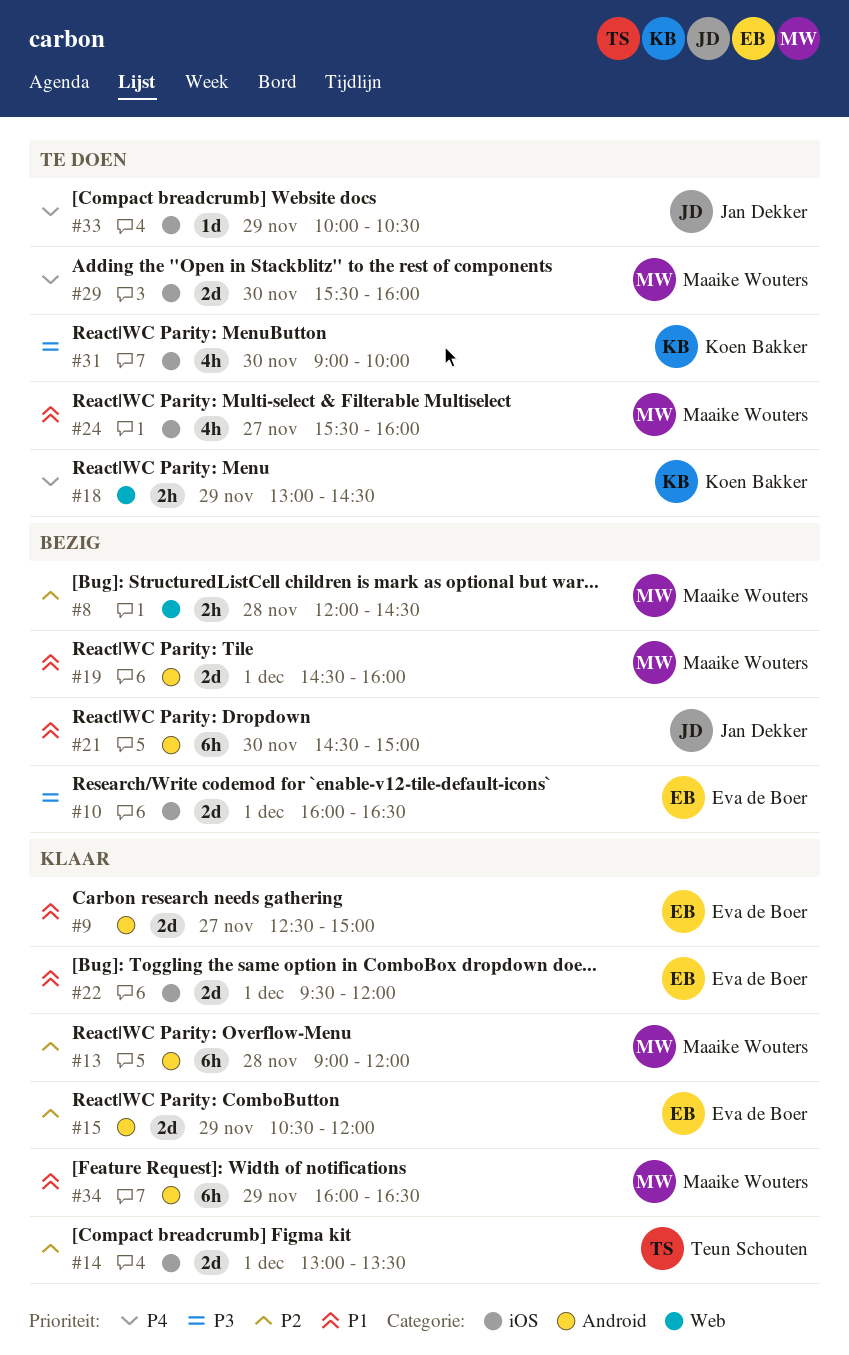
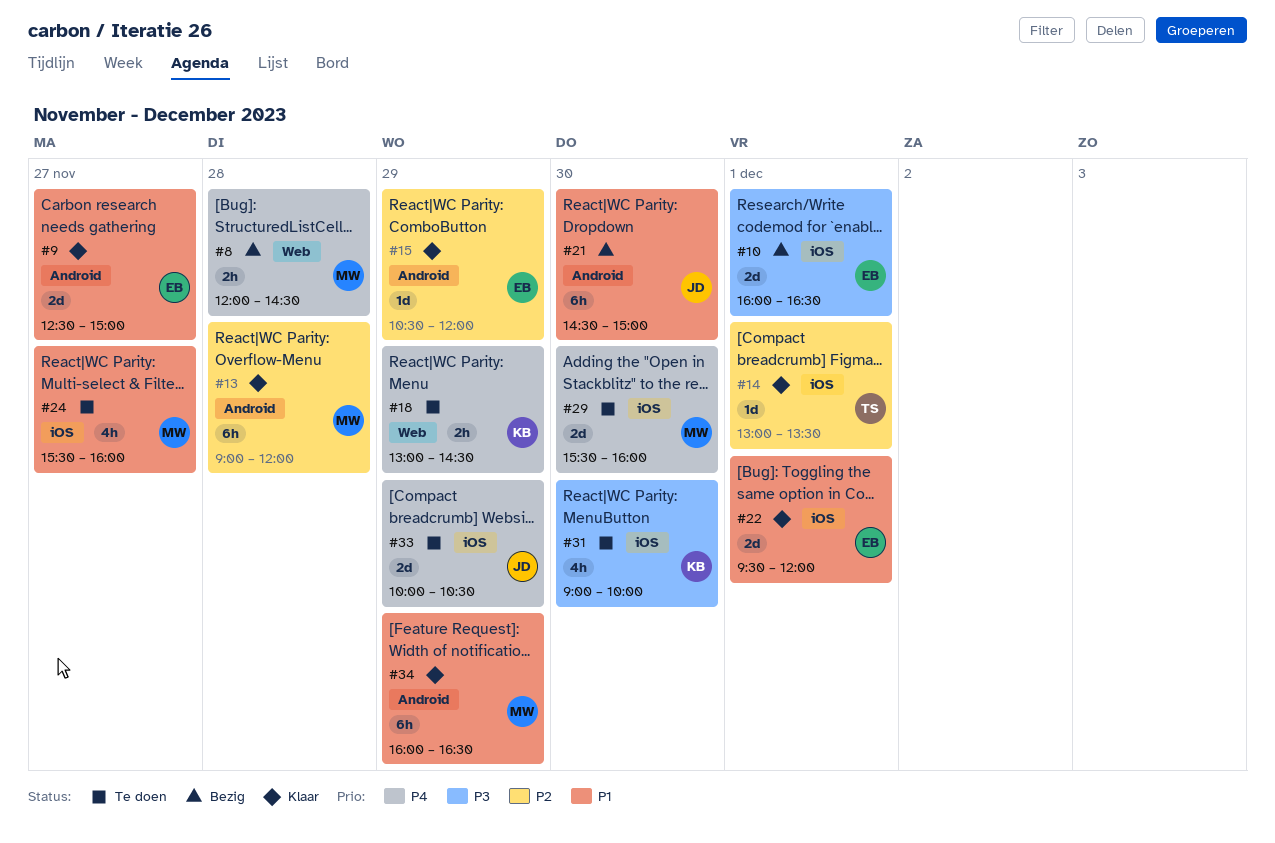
#8, priority: P2 -> P4
#14, estimate: 2d -> 1d
#15, estimate: 2d -> 1d
#19: present -> none
#33, estimate: 1d -> 2d

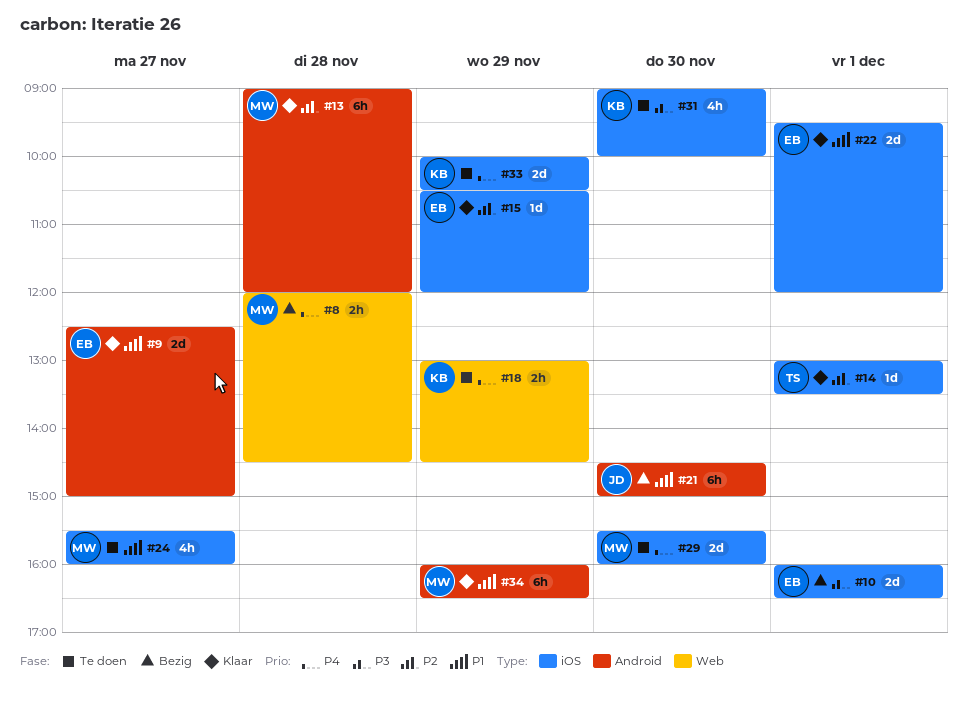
#15, label: Android -> iOS
#33, owner: JD -> KB

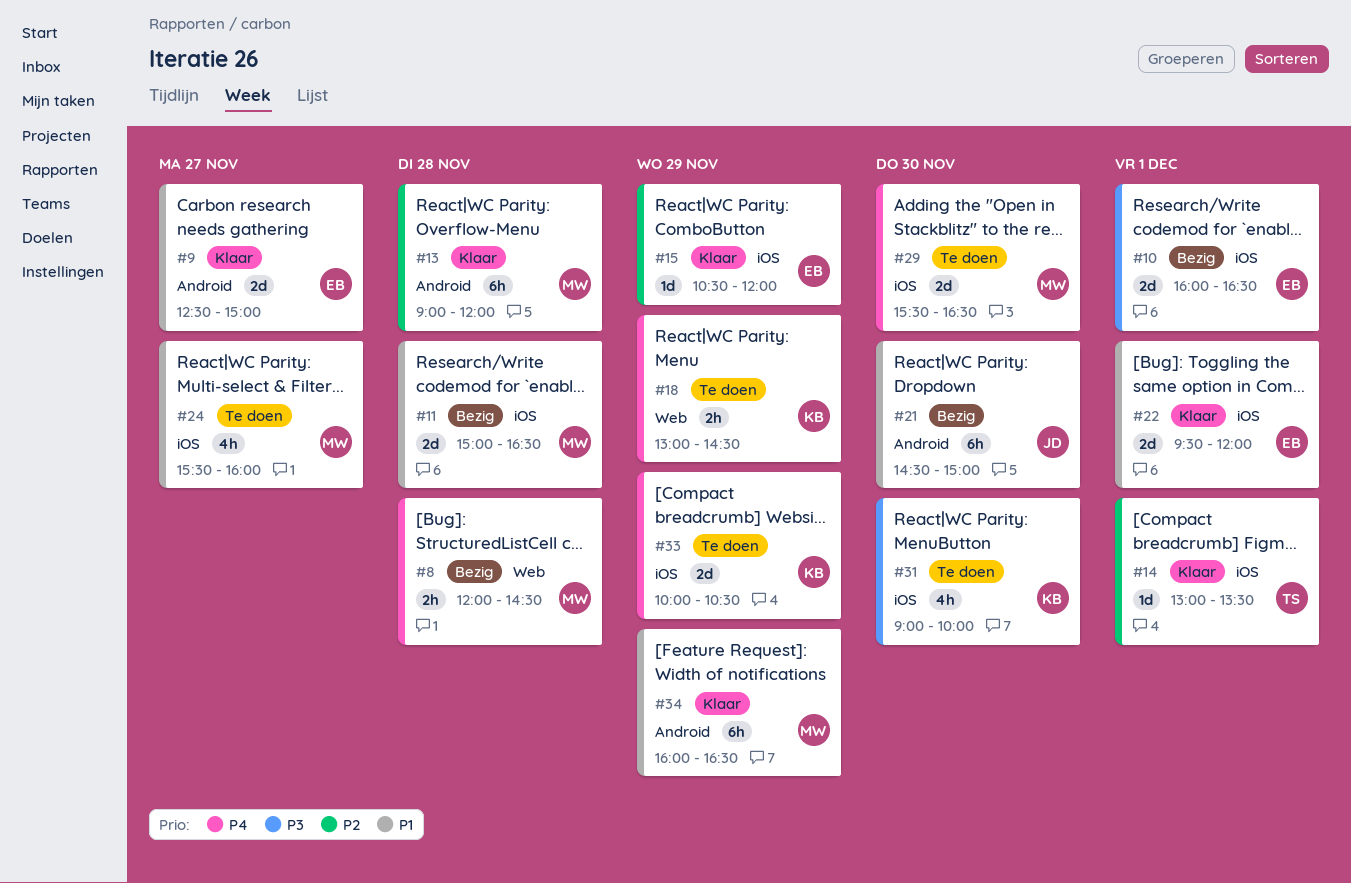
#11: none -> present
#29, ends: 16:00 -> 16:30

